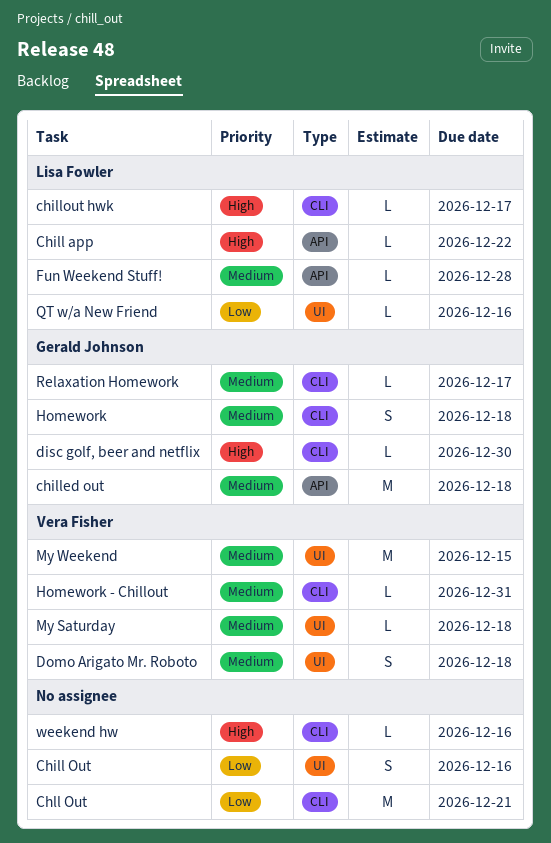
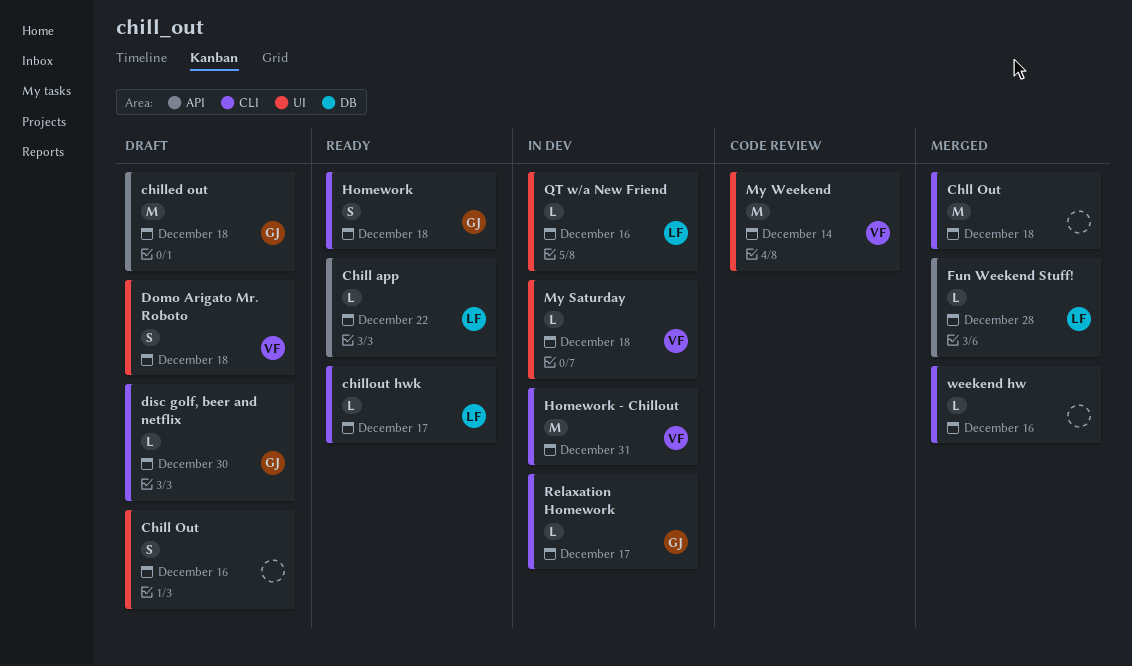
Chll Out, due: Dec 21 -> Dec 18
Homework - Chillout, estimate: L -> M
My Weekend, due: Dec 15 -> Dec 14

